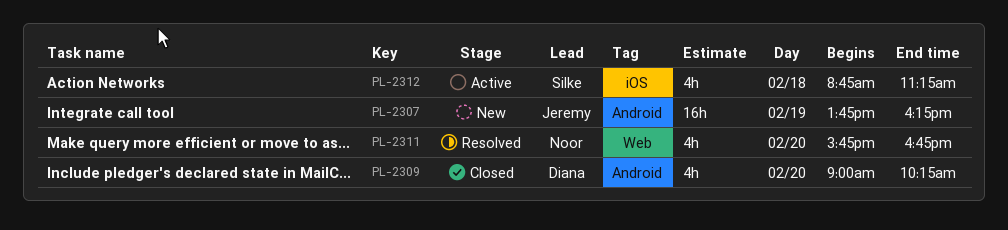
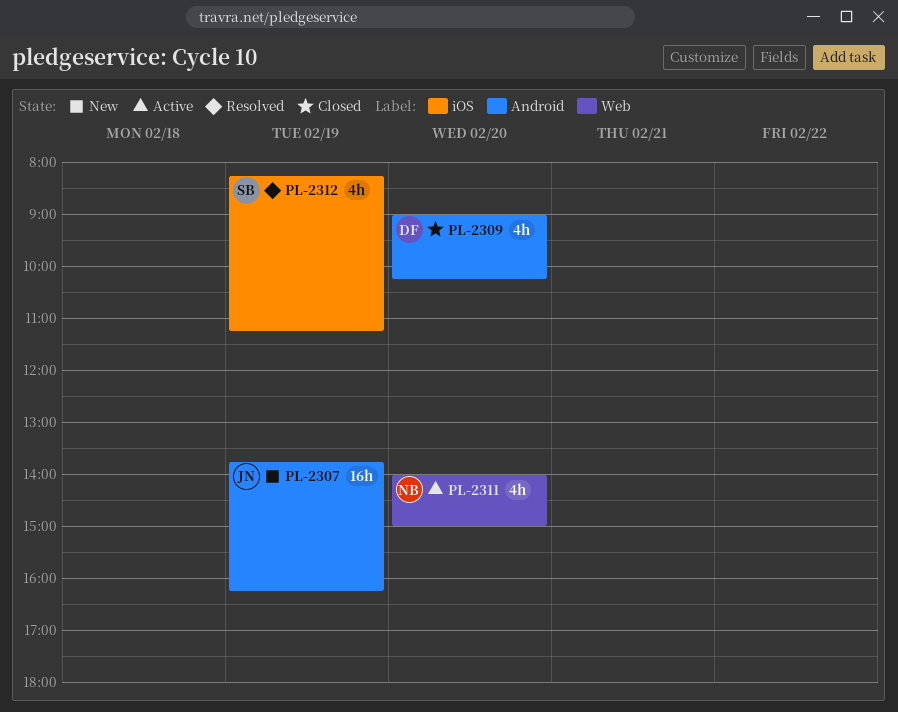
PL-2311, status: Resolved -> Active
PL-2311, begins: 15:45 -> 14:00
PL-2311, ends: 16:45 -> 15:00
PL-2312, status: Active -> Resolved
PL-2312, day: Feb 18 -> Feb 19
PL-2312, begins: 08:45 -> 08:15

